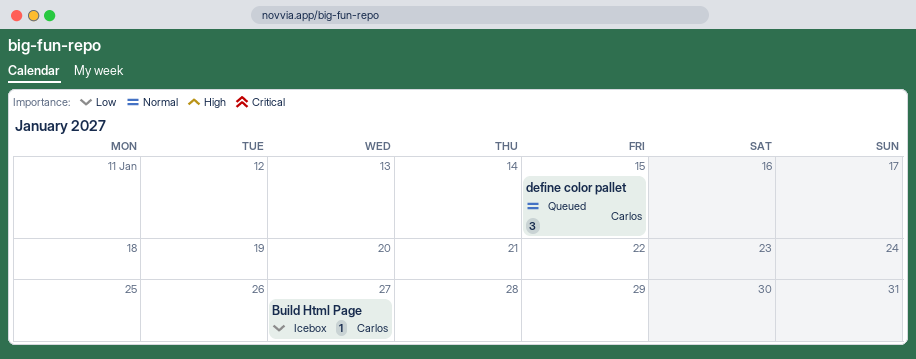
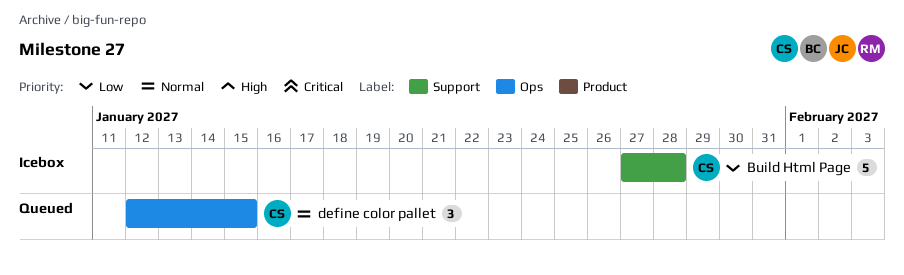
Build Html Page, estimate: 1 -> 5
Build Html Page, due: Jan 27 -> Jan 28

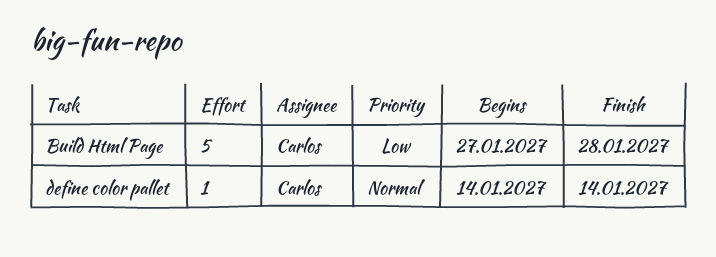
define color pallet, estimate: 3 -> 1
define color pallet, start: Jan 12 -> Jan 14
define color pallet, due: Jan 15 -> Jan 14

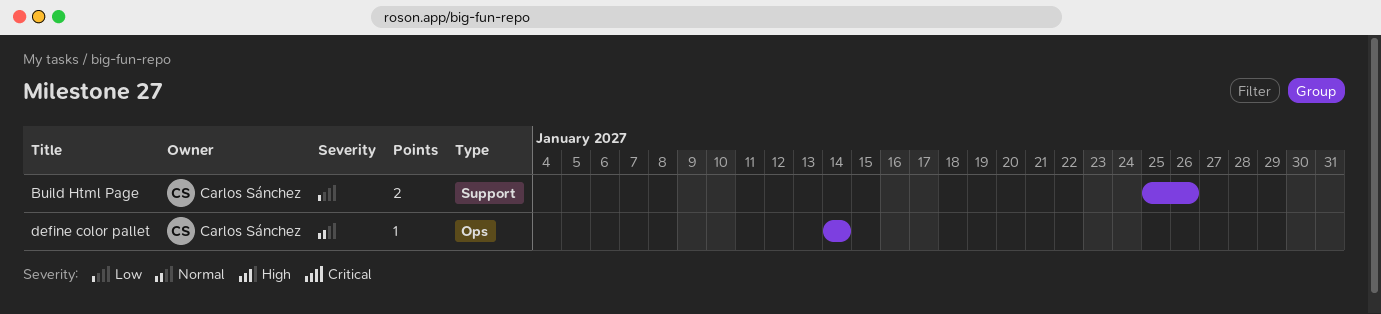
Build Html Page, estimate: 5 -> 2
Build Html Page, start: Jan 27 -> Jan 25
Build Html Page, due: Jan 28 -> Jan 26

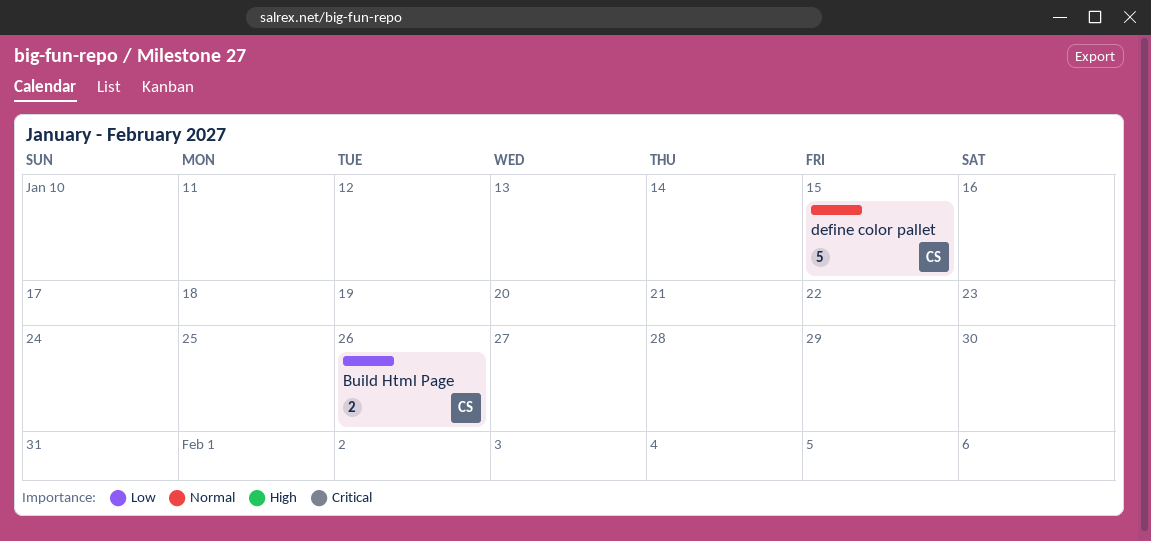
define color pallet, estimate: 1 -> 5
define color pallet, due: Jan 14 -> Jan 15

